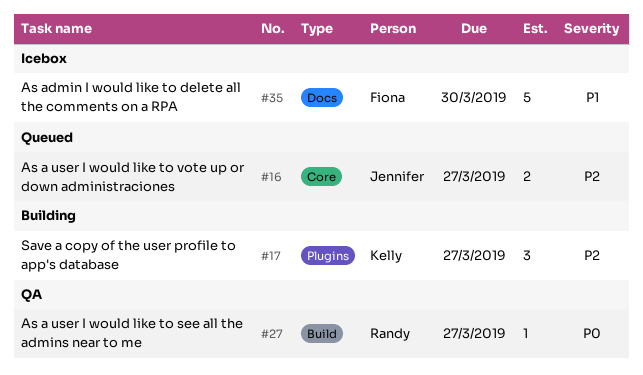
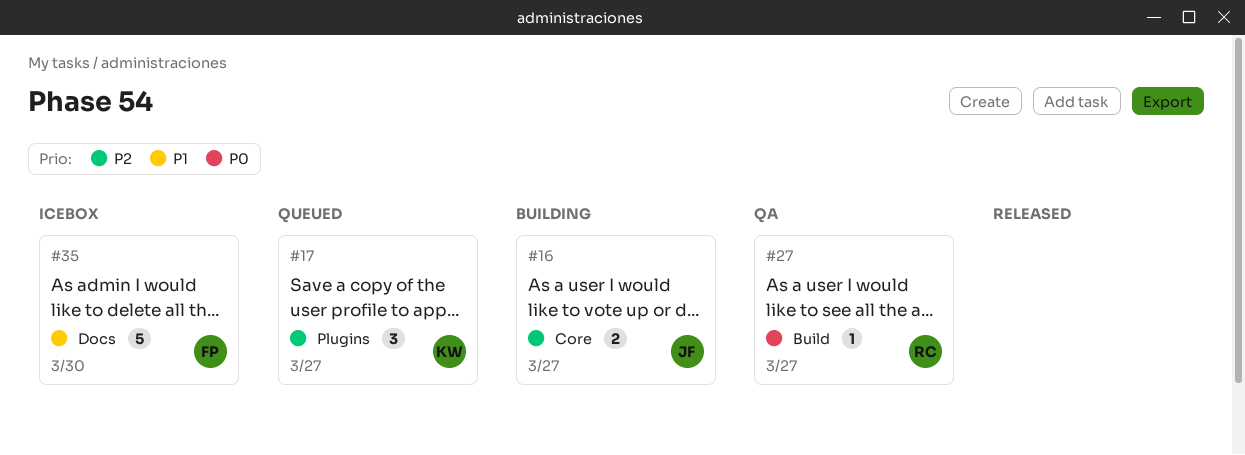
#16, status: Queued -> Building
#17, status: Building -> Queued

